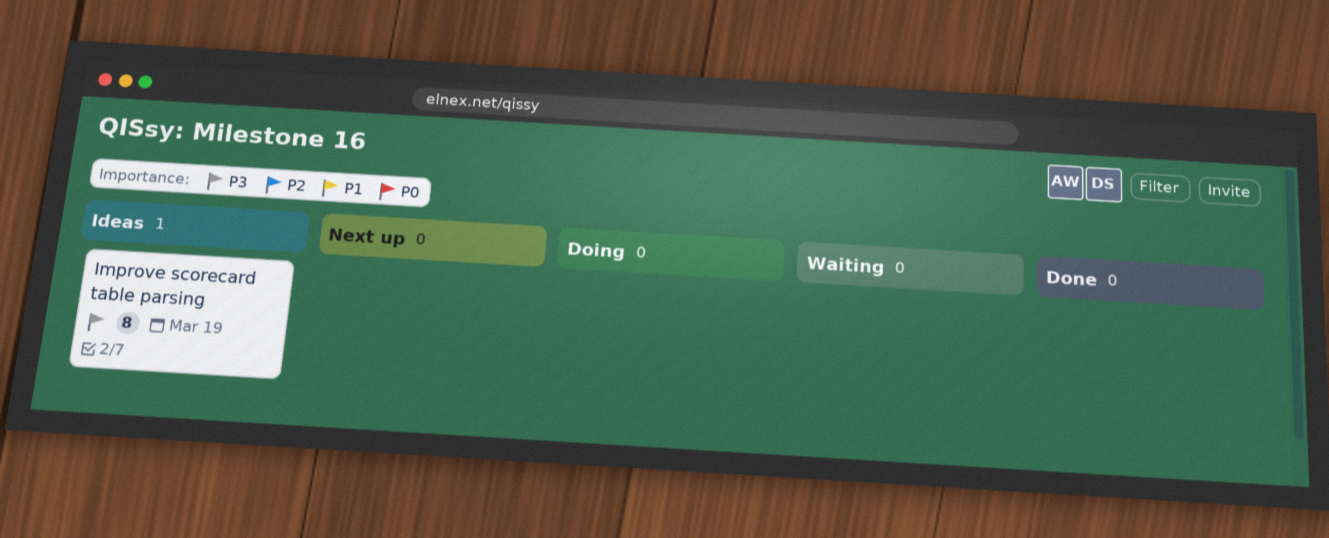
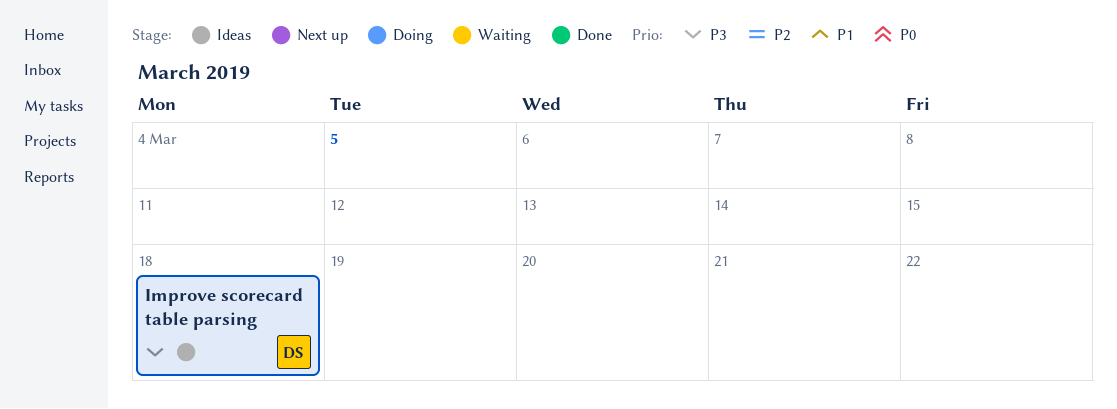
Improve scorecard table parsing, due: Mar 19 -> Mar 18

